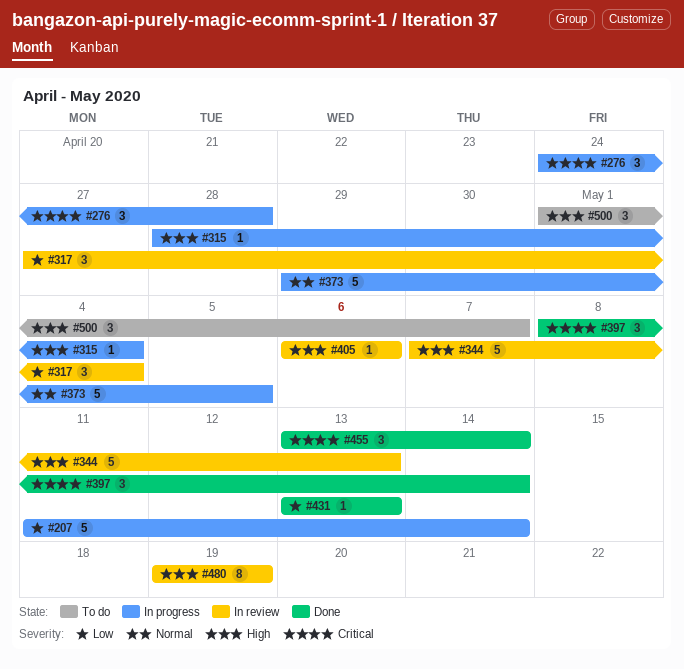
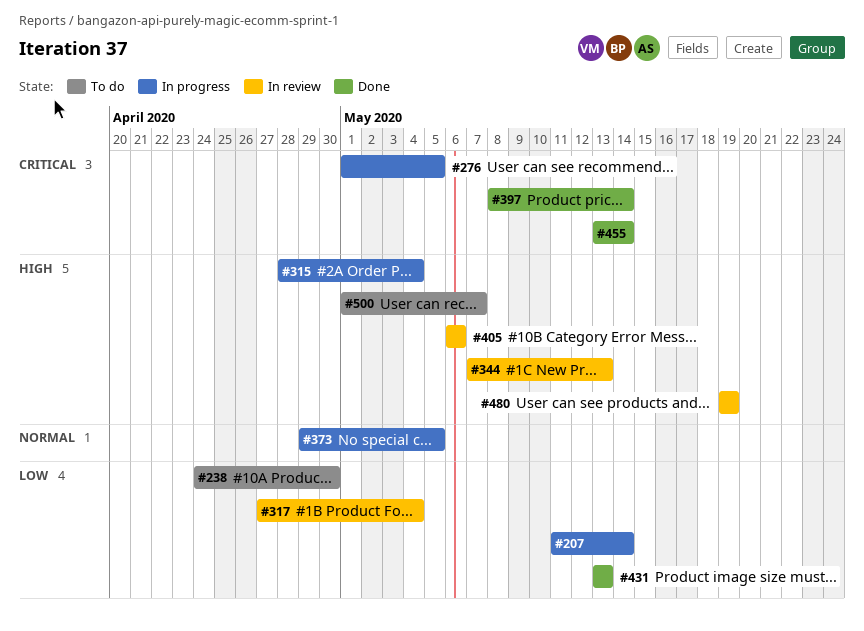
#238: none -> present
#276, start: Apr 24 -> May 1
#276, due: Apr 28 -> May 5

